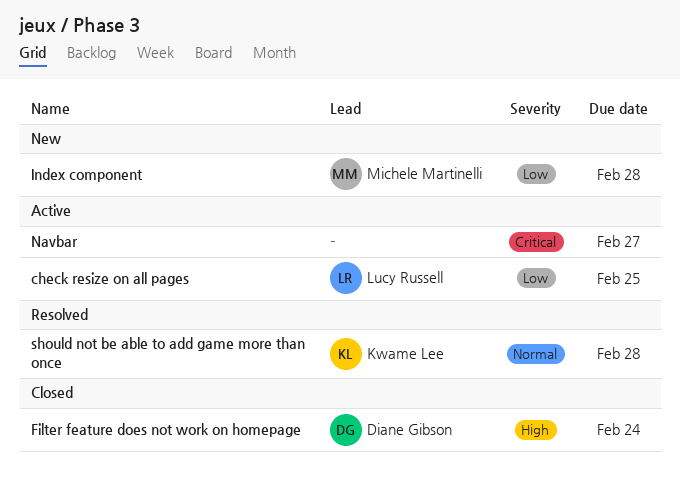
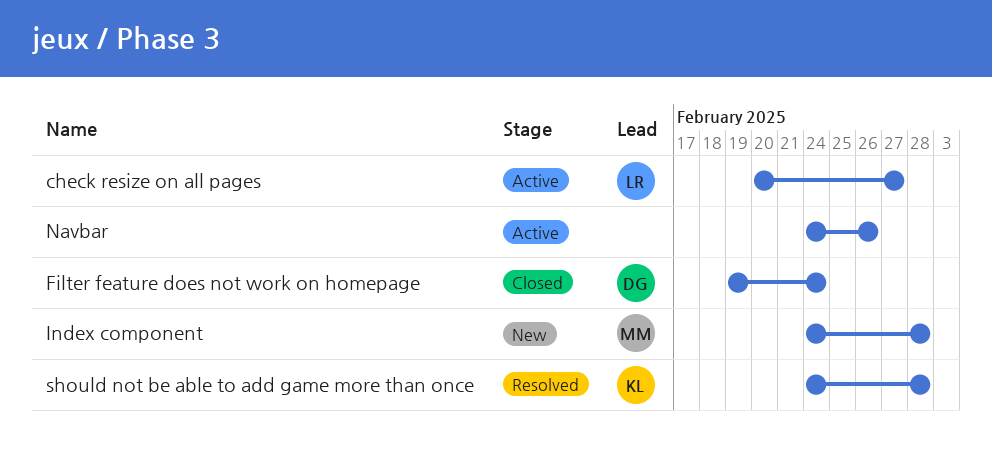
check resize on all pages, due: Feb 25 -> Feb 27
Navbar, due: Feb 27 -> Feb 26

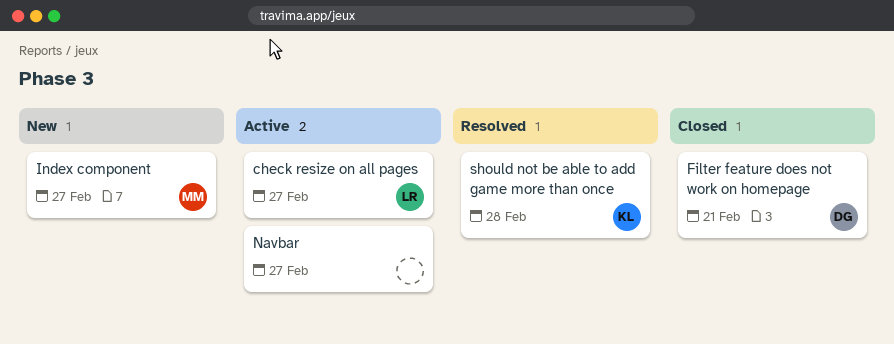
Filter feature does not work on homepage, due: Feb 24 -> Feb 21
Index component, due: Feb 28 -> Feb 27
Navbar, due: Feb 26 -> Feb 27

